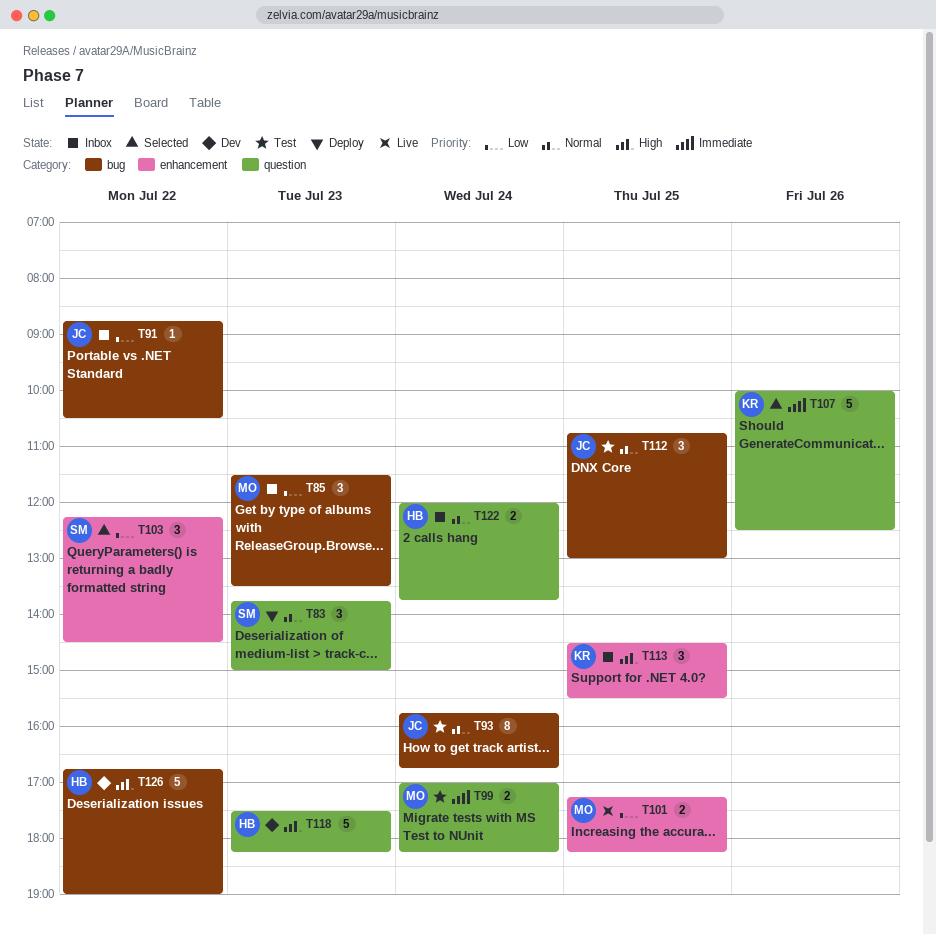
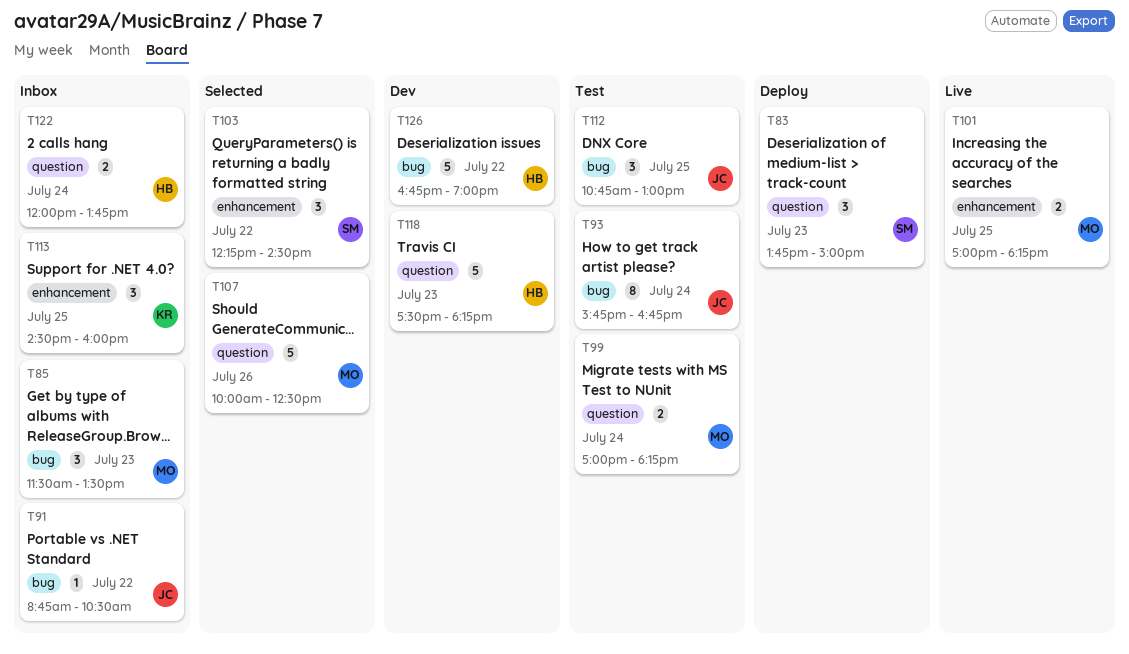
T101, begins: 17:15 -> 17:00
T107, owner: KR -> MO
T113, ends: 15:30 -> 16:00

